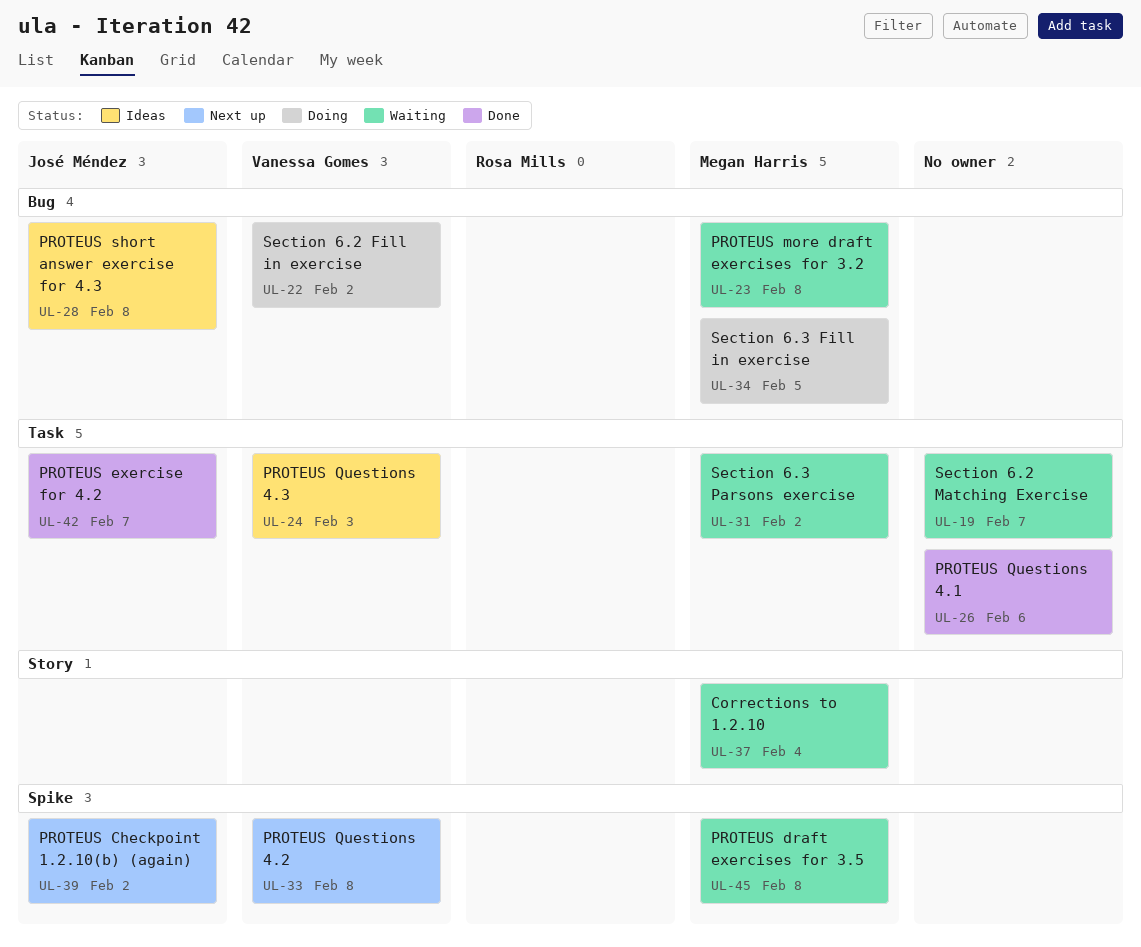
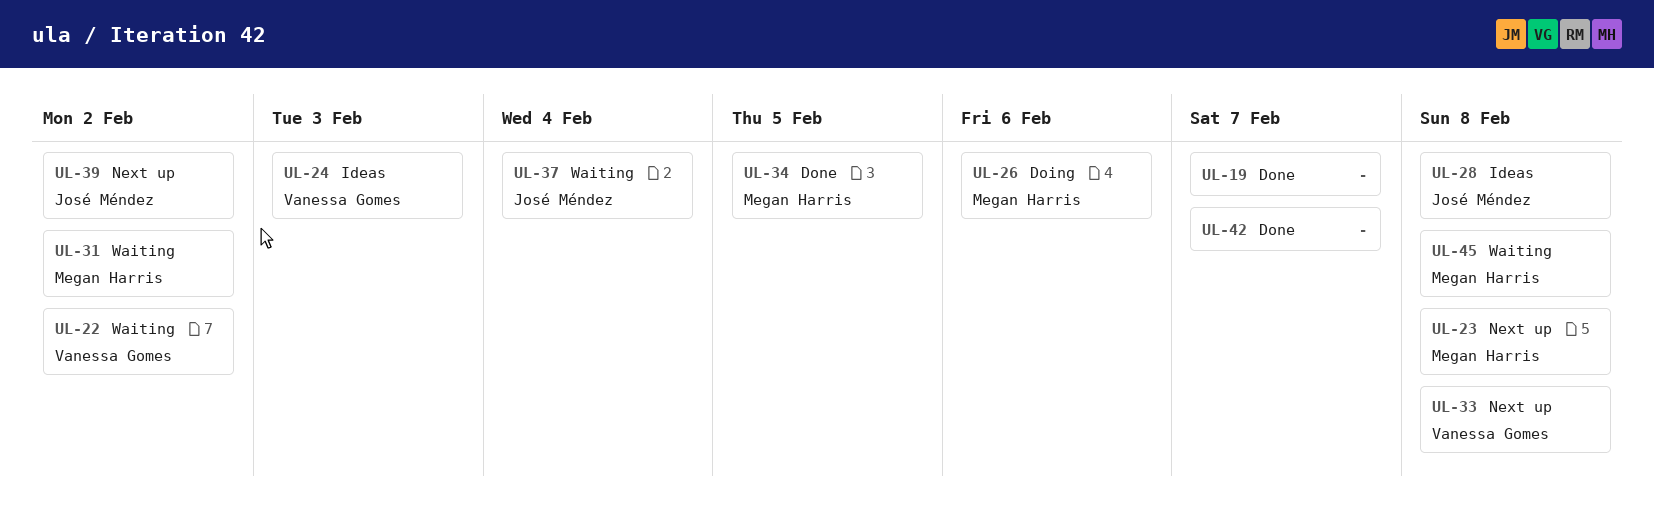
UL-19, status: Waiting -> Done
UL-22, status: Doing -> Waiting
UL-23, status: Waiting -> Next up
UL-26, status: Done -> Doing
UL-26, owner: none -> Megan Harris
UL-34, status: Doing -> Done
UL-37, owner: Megan Harris -> José Méndez
UL-42, owner: José Méndez -> none

